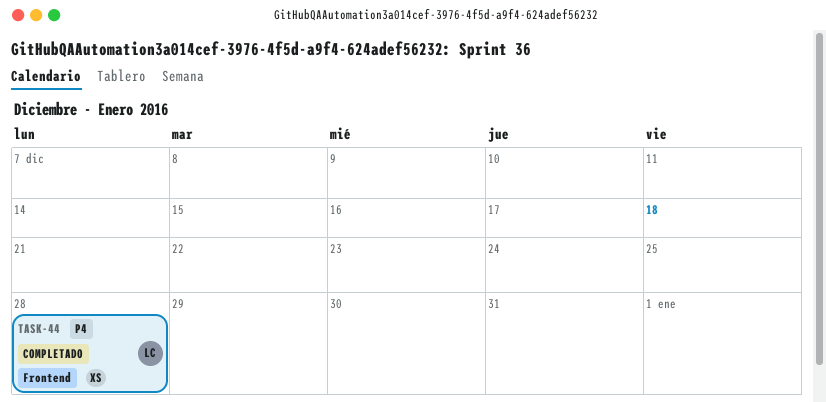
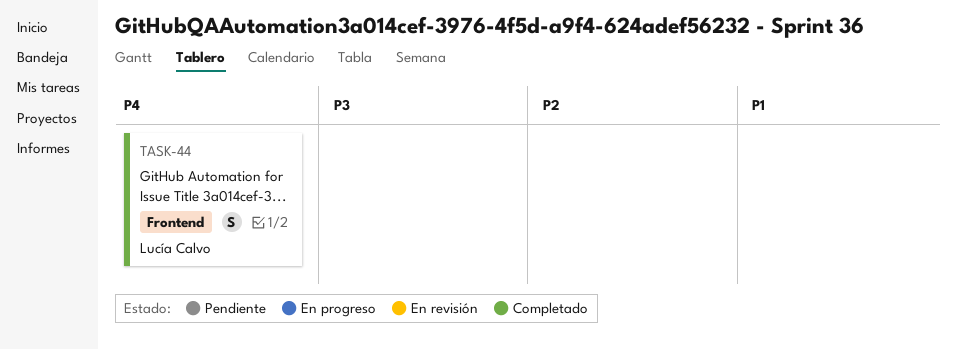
TASK-44, estimate: XS -> S

